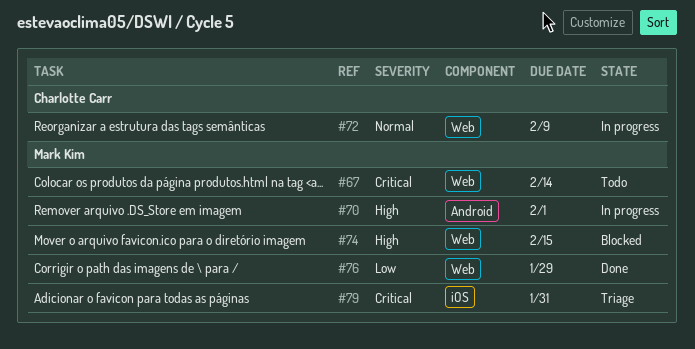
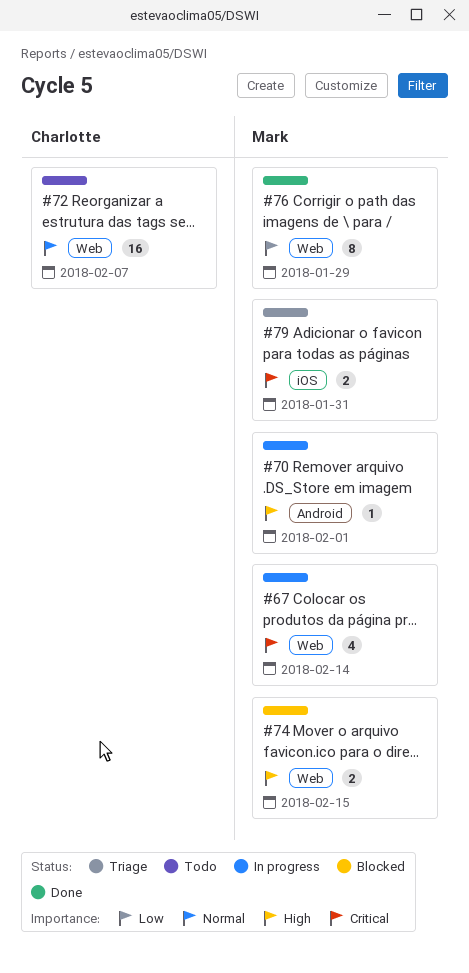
#67, status: Todo -> In progress
#72, status: In progress -> Todo
#72, due: Feb 9 -> Feb 7

